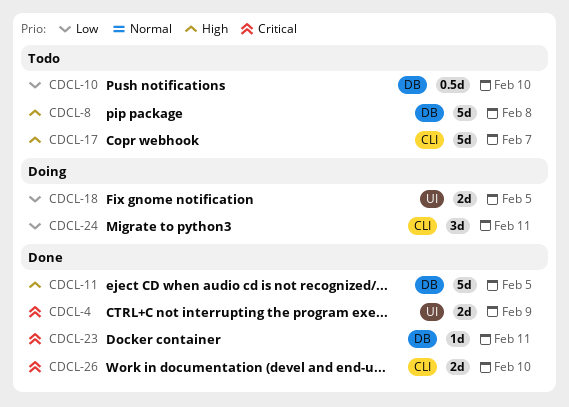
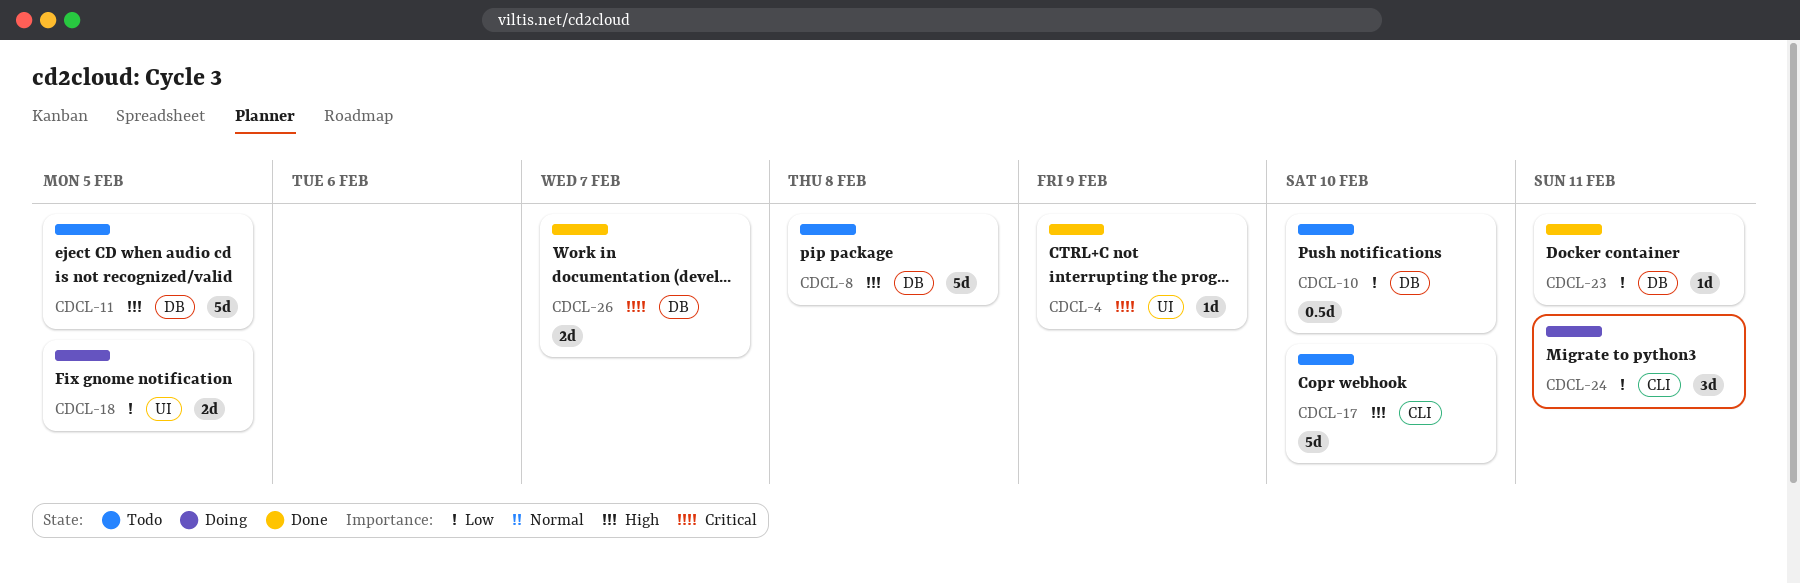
CDCL-4, estimate: 2d -> 1d
CDCL-11, status: Done -> Todo
CDCL-17, due: Feb 7 -> Feb 10
CDCL-23, priority: Critical -> Low
CDCL-26, label: CLI -> DB
CDCL-26, due: Feb 10 -> Feb 7

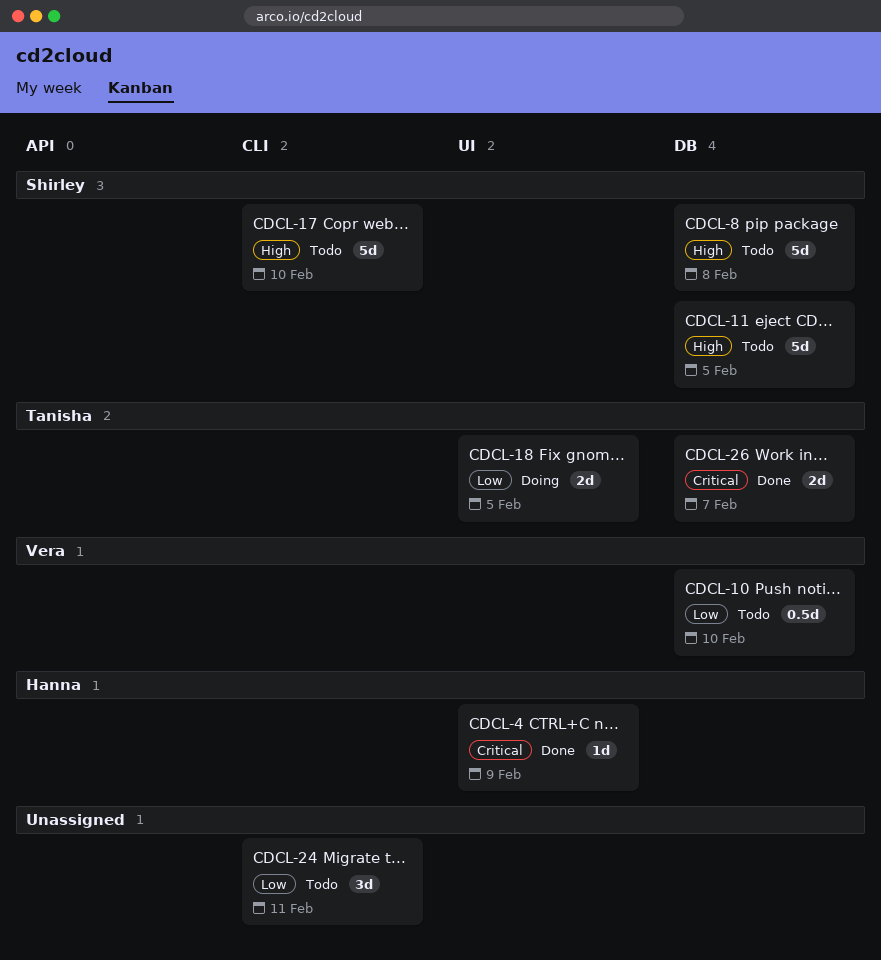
CDCL-23: present -> none
CDCL-24, status: Doing -> Todo

